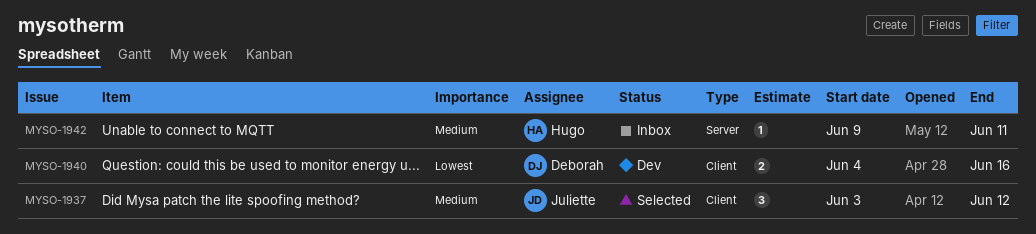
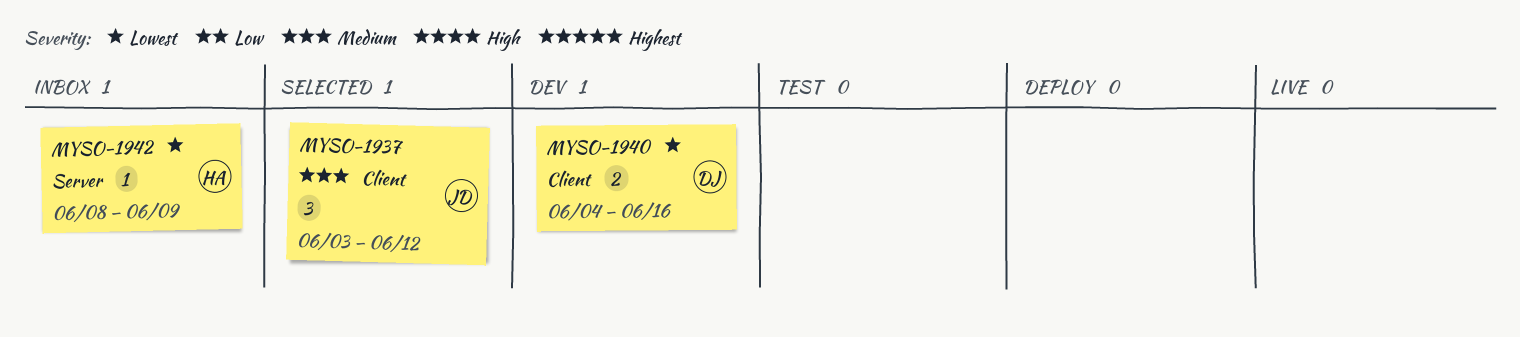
MYSO-1942, priority: Medium -> Lowest
MYSO-1942, start: Jun 9 -> Jun 8
MYSO-1942, due: Jun 11 -> Jun 9

